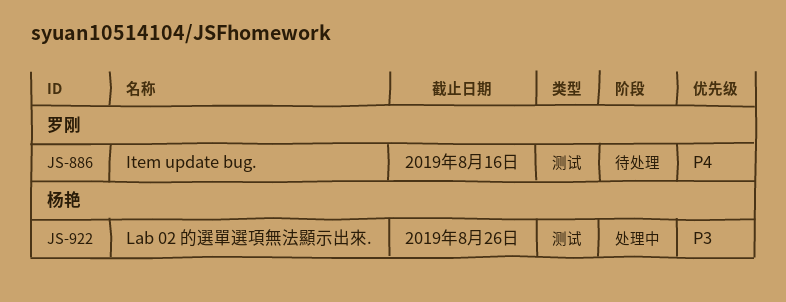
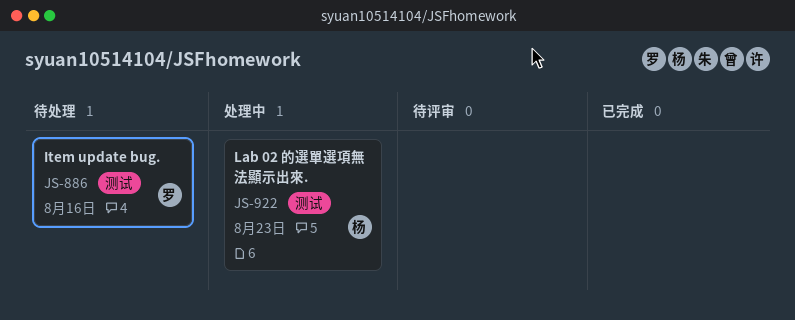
JS-922, due: Aug 26 -> Aug 23

